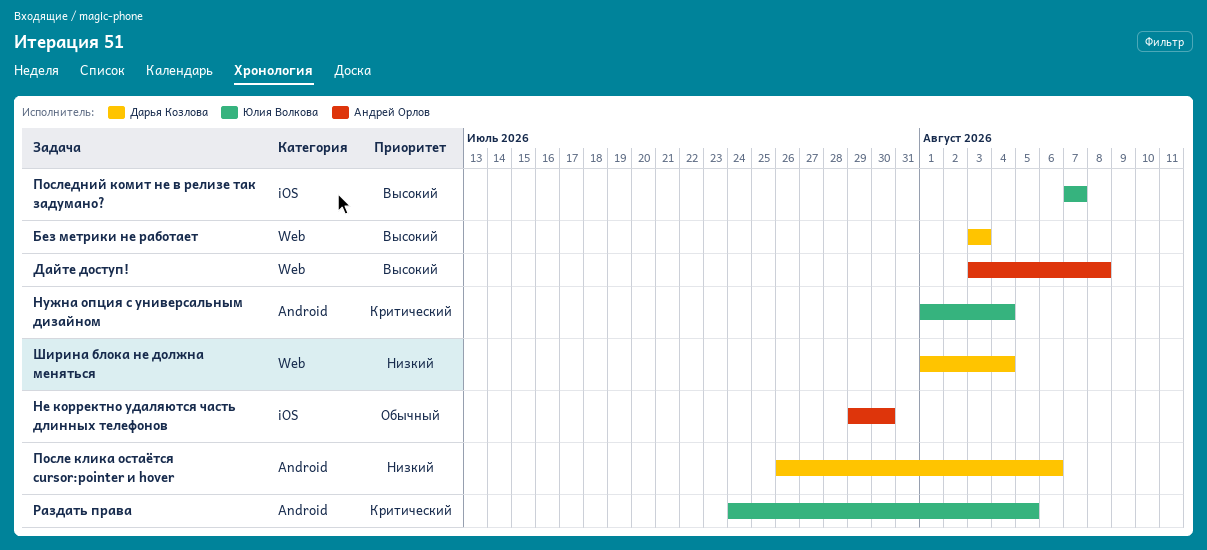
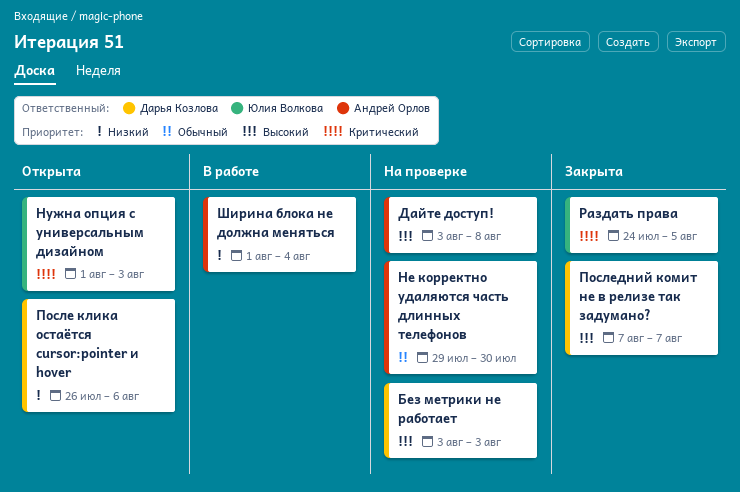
Нужна опция с универсальным дизайном, due: Aug 4 -> Aug 3
Последний комит не в релизе так задумано?, owner: Юлия Волкова -> Дарья Козлова
Ширина блока не должна меняться, owner: Дарья Козлова -> Андрей Орлов

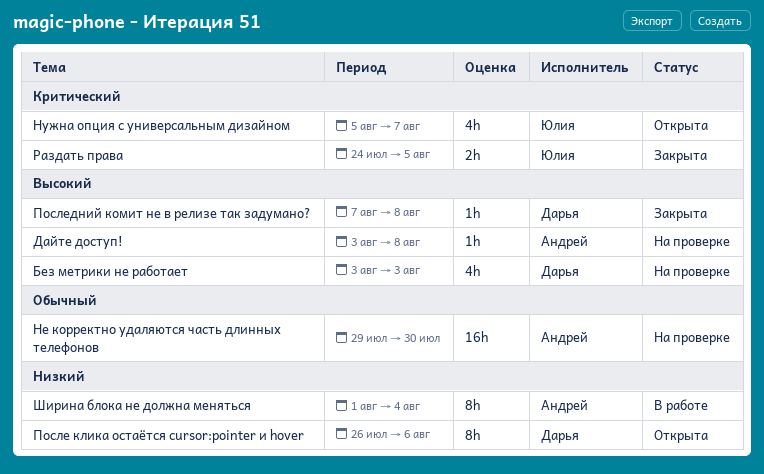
Нужна опция с универсальным дизайном, start: Aug 1 -> Aug 5
Нужна опция с универсальным дизайном, due: Aug 3 -> Aug 7
Последний комит не в релизе так задумано?, due: Aug 7 -> Aug 8

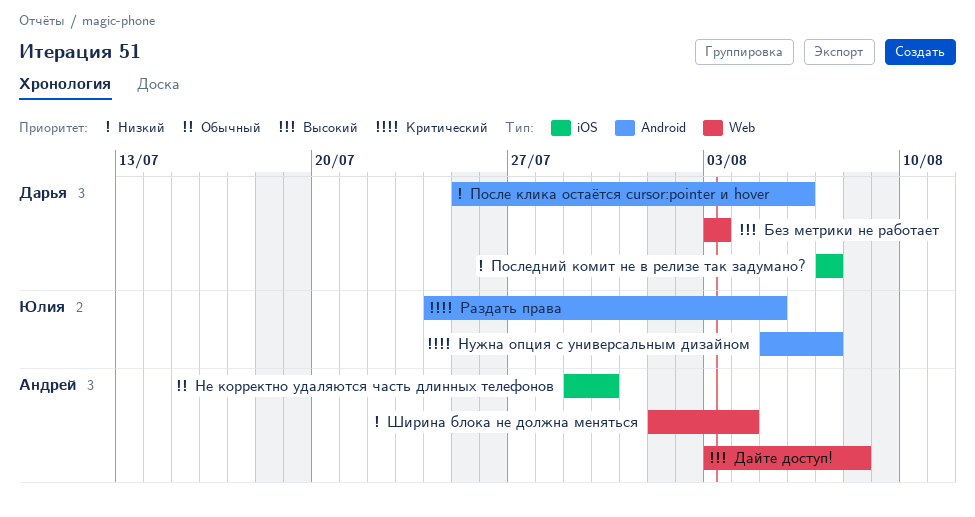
После клика остаётся cursor:pointer и hover, start: Jul 26 -> Jul 25
Последний комит не в релизе так задумано?, priority: Высокий -> Низкий
Последний комит не в релизе так задумано?, due: Aug 8 -> Aug 7

